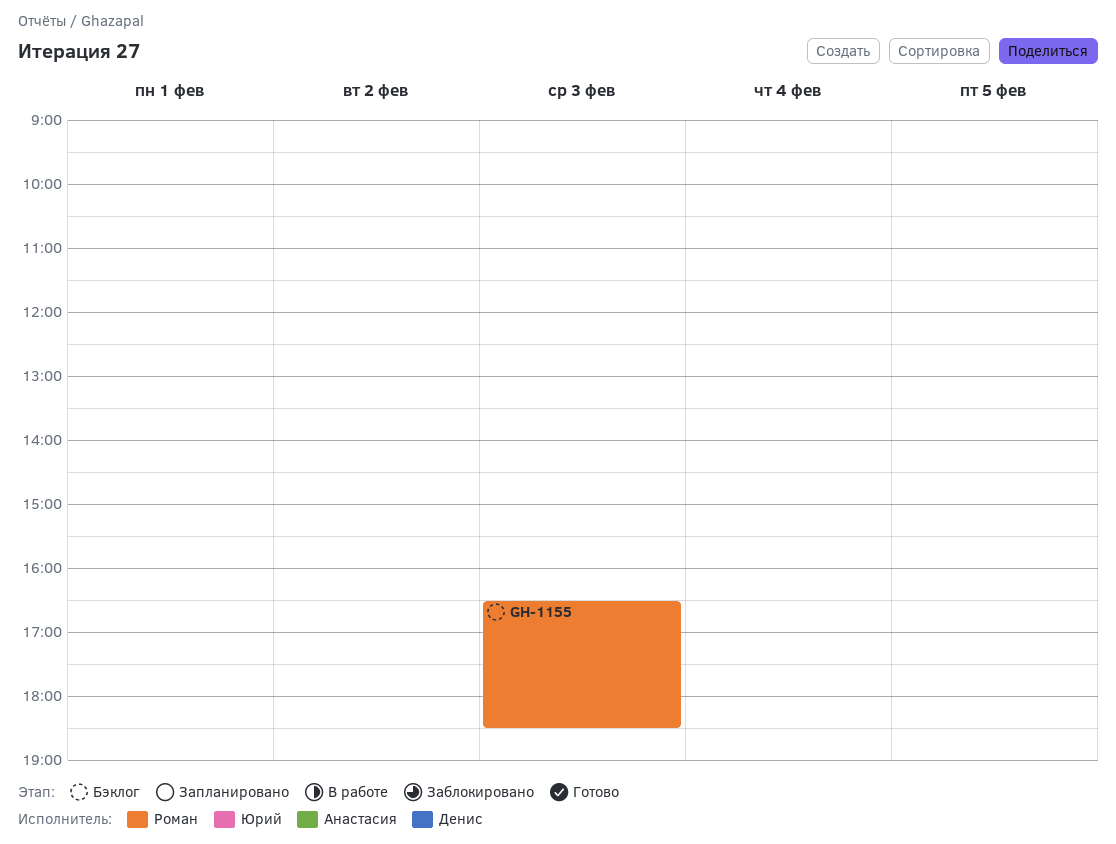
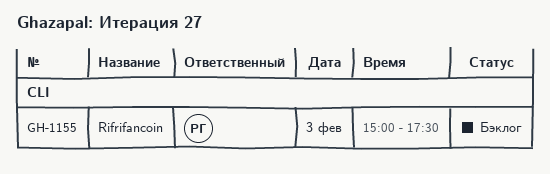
GH-1155, begins: 16:30 -> 15:00
GH-1155, ends: 18:30 -> 17:30

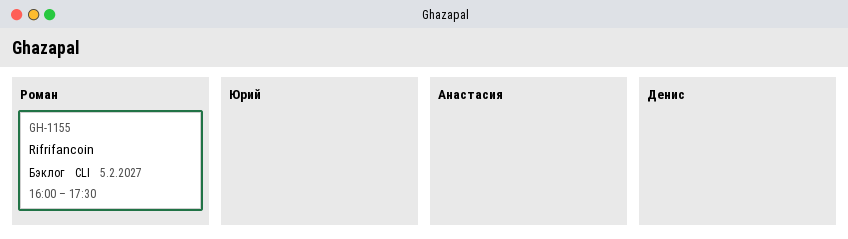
GH-1155, day: Feb 3 -> Feb 5
GH-1155, begins: 15:00 -> 16:00

